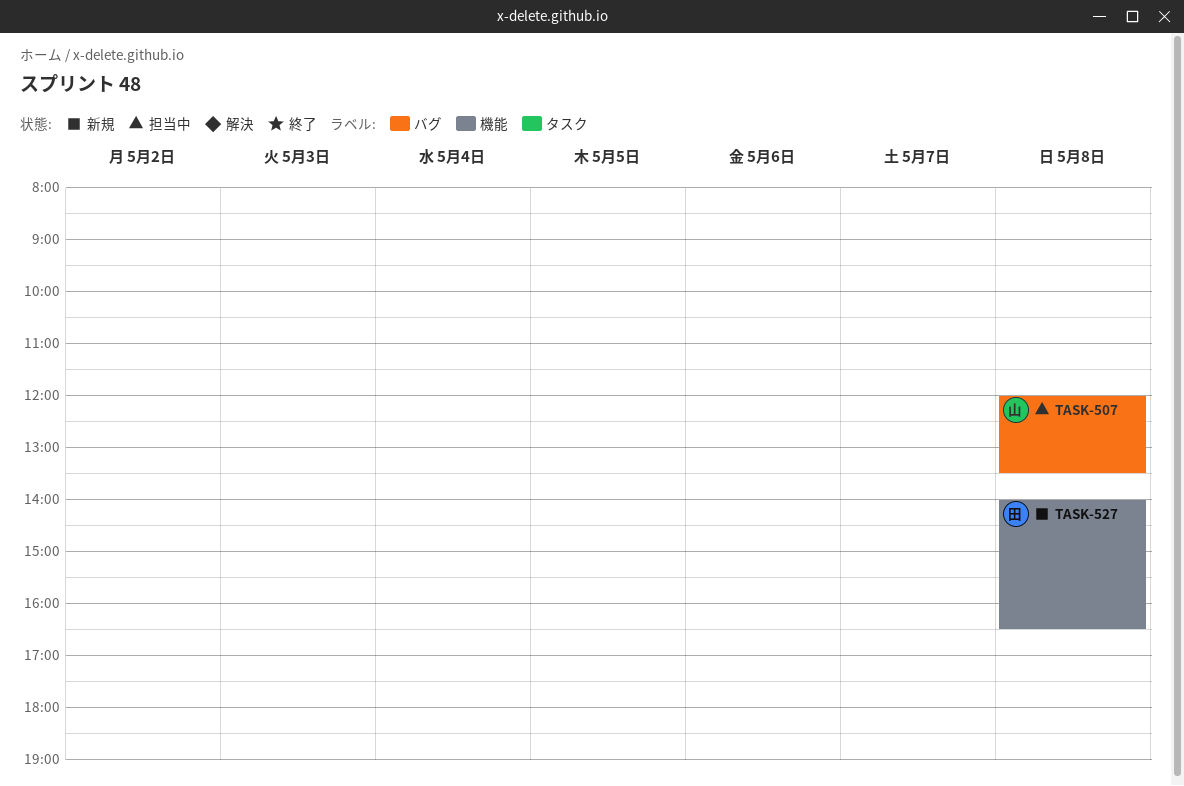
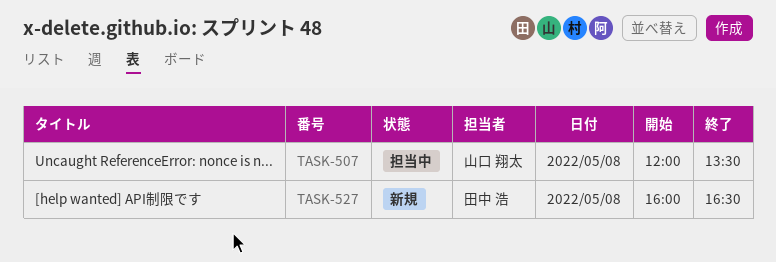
TASK-527, begins: 14:00 -> 16:00

